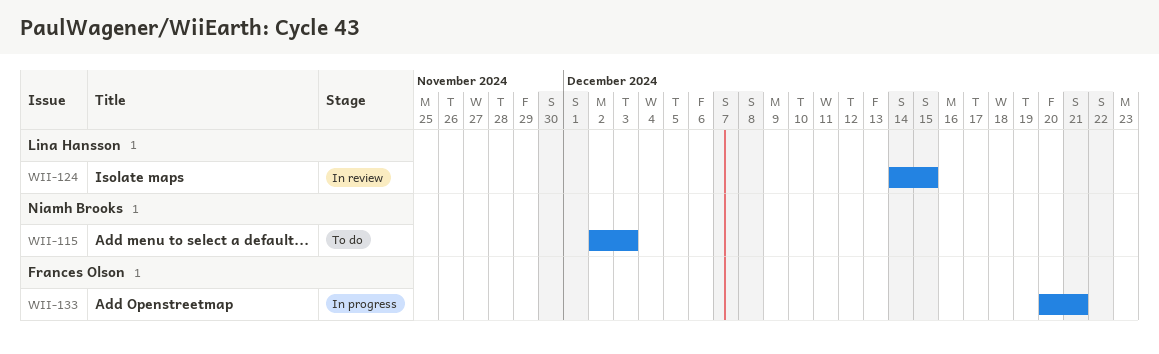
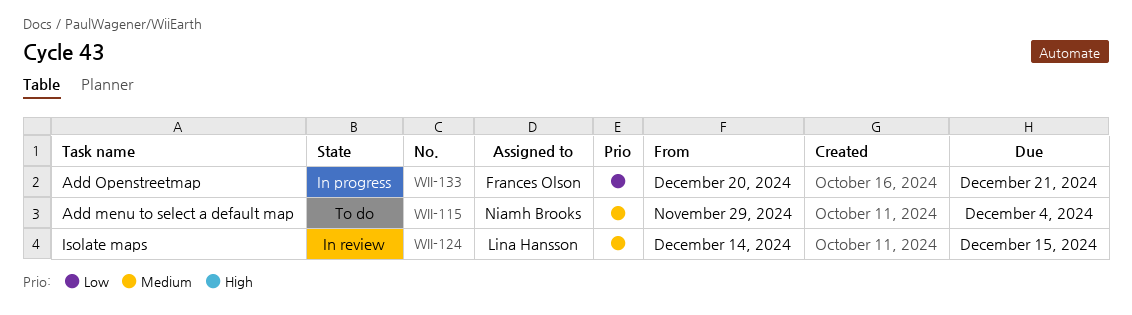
WII-115, start: Dec 2 -> Nov 29
WII-115, due: Dec 3 -> Dec 4

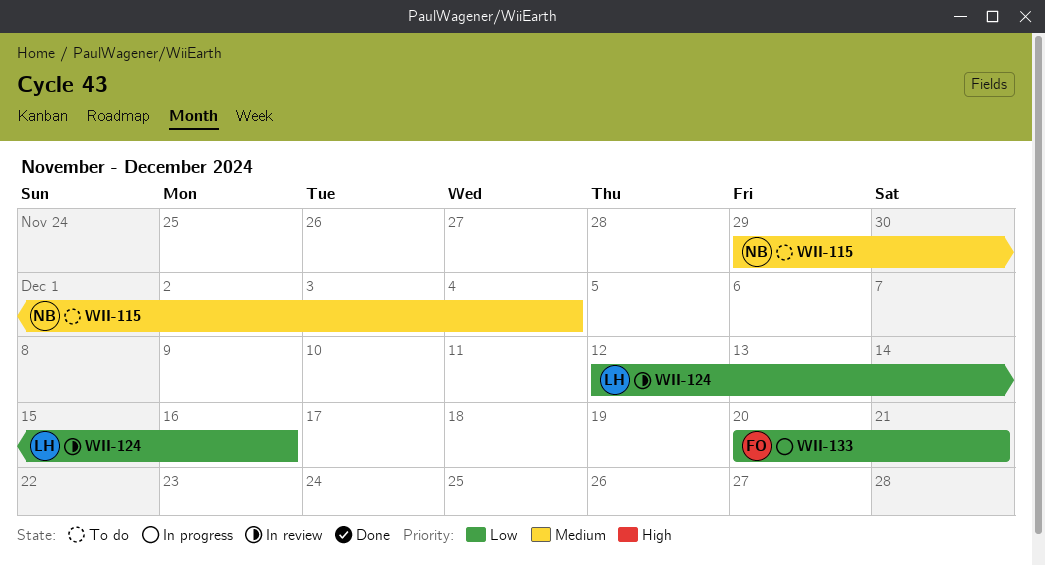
WII-124, priority: Medium -> Low
WII-124, start: Dec 14 -> Dec 12
WII-124, due: Dec 15 -> Dec 16

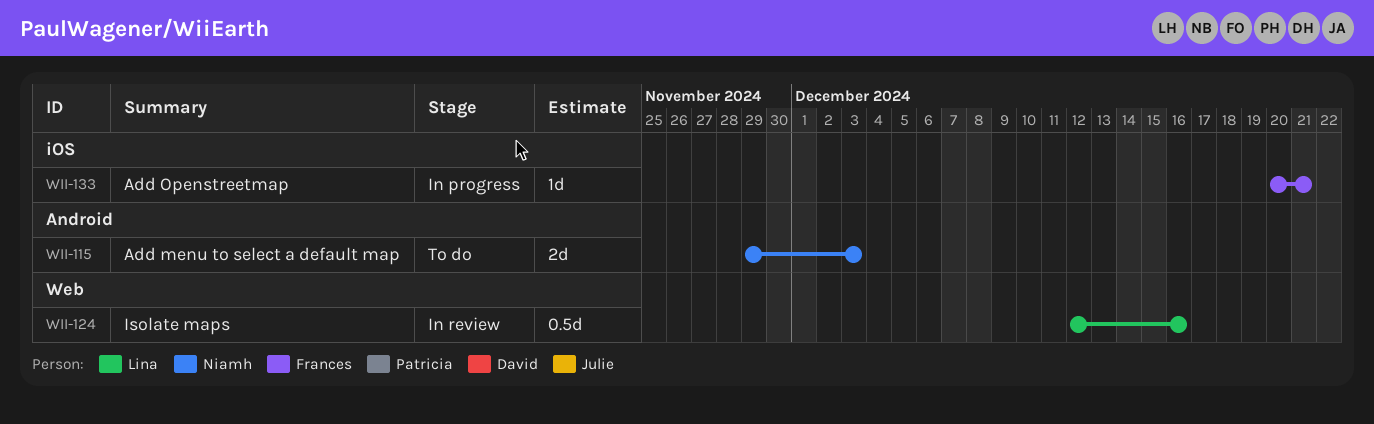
WII-115, due: Dec 4 -> Dec 3

